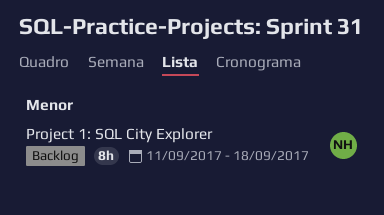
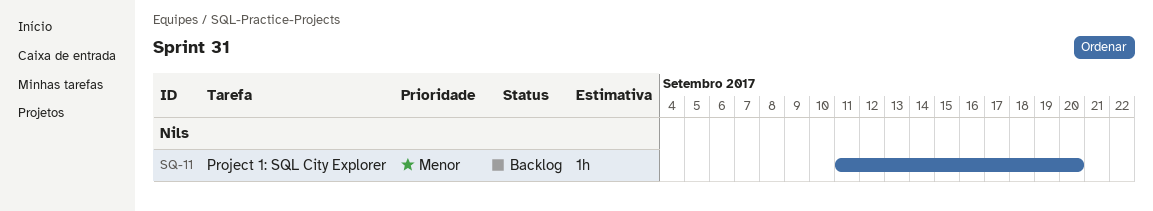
Project 1: SQL City Explorer, estimate: 8h -> 1h
Project 1: SQL City Explorer, due: Sep 18 -> Sep 20

